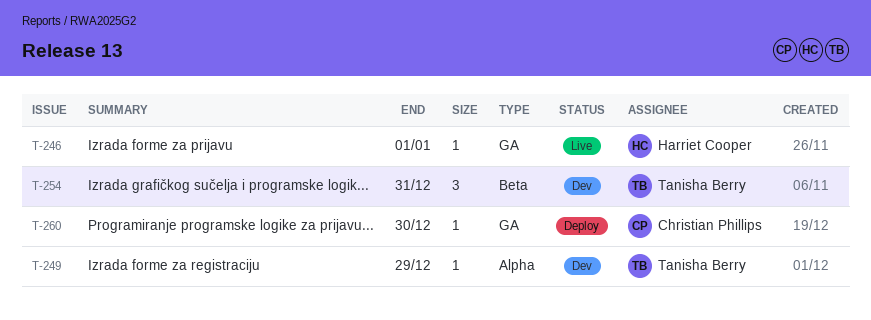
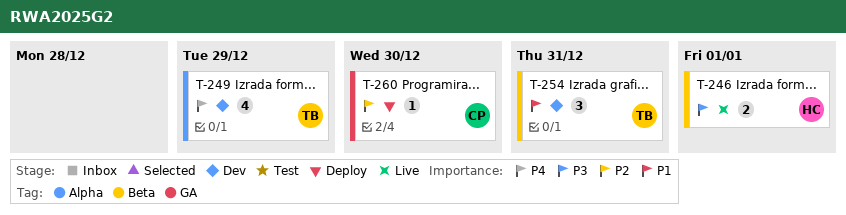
T-246, label: GA -> Beta
T-246, estimate: 1 -> 2
T-249, estimate: 1 -> 4

